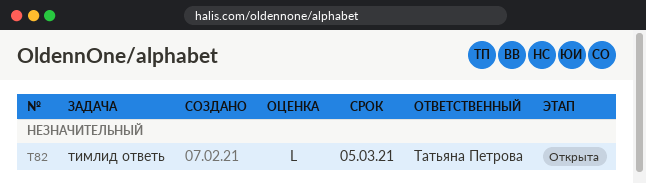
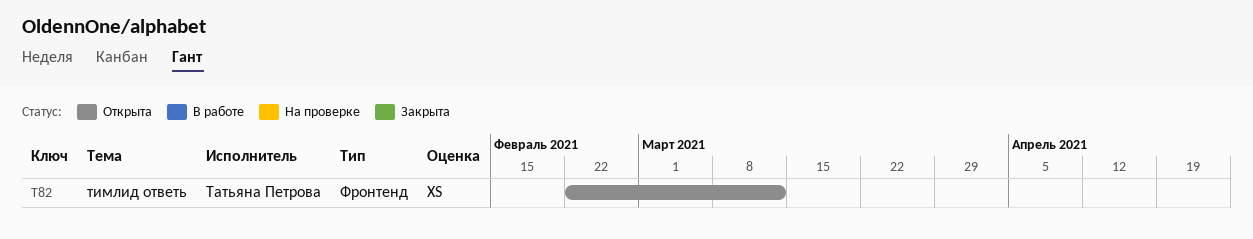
T82, estimate: L -> XS
T82, due: Mar 5 -> Mar 12

